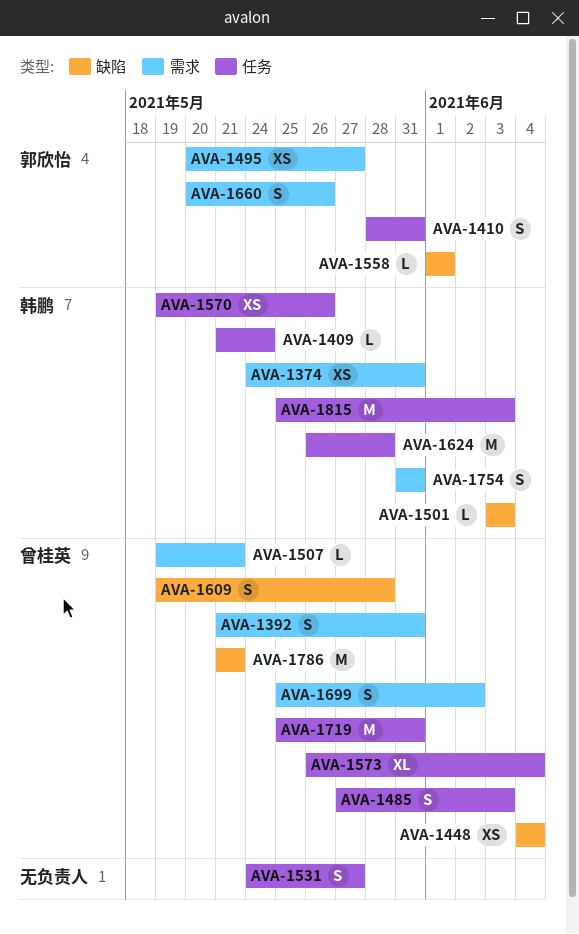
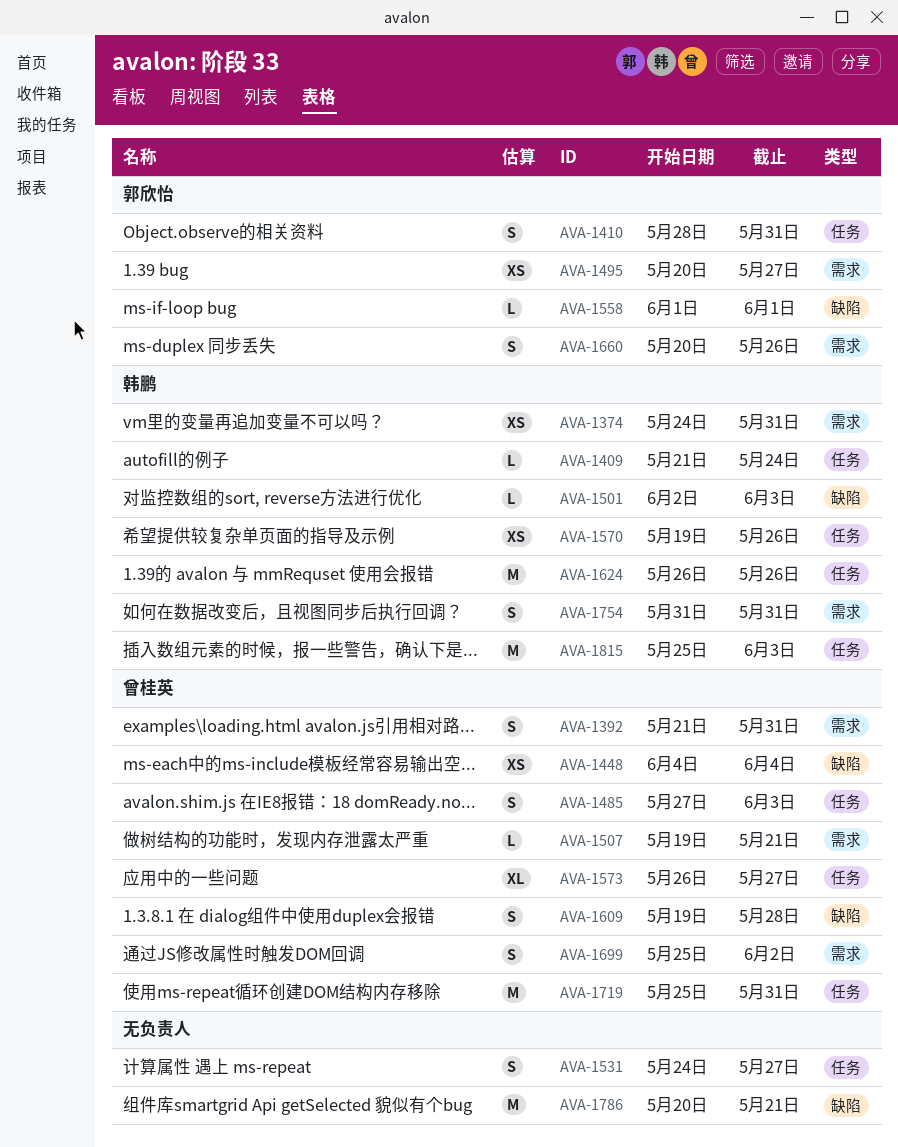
AVA-1501, start: Jun 3 -> Jun 2
AVA-1573, due: Jun 4 -> May 27
AVA-1624, due: May 28 -> May 26
AVA-1786, owner: 曾桂英 -> none
AVA-1786, start: May 21 -> May 20

